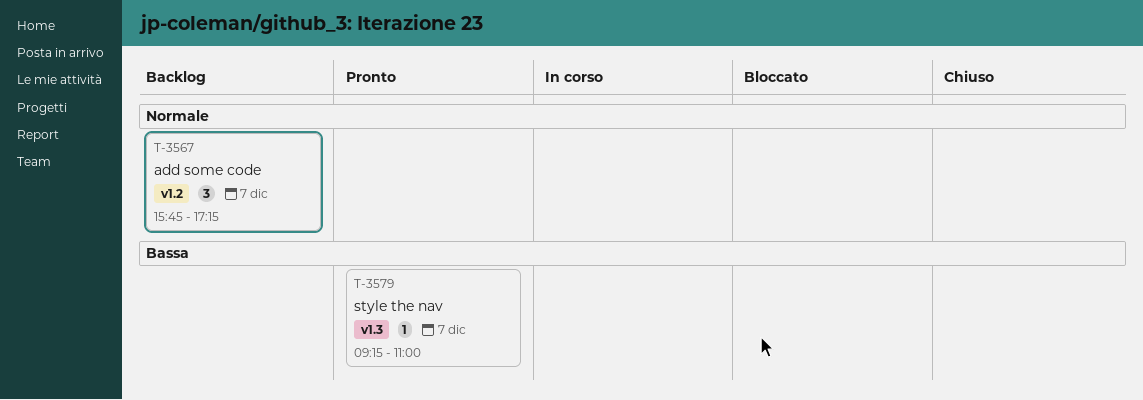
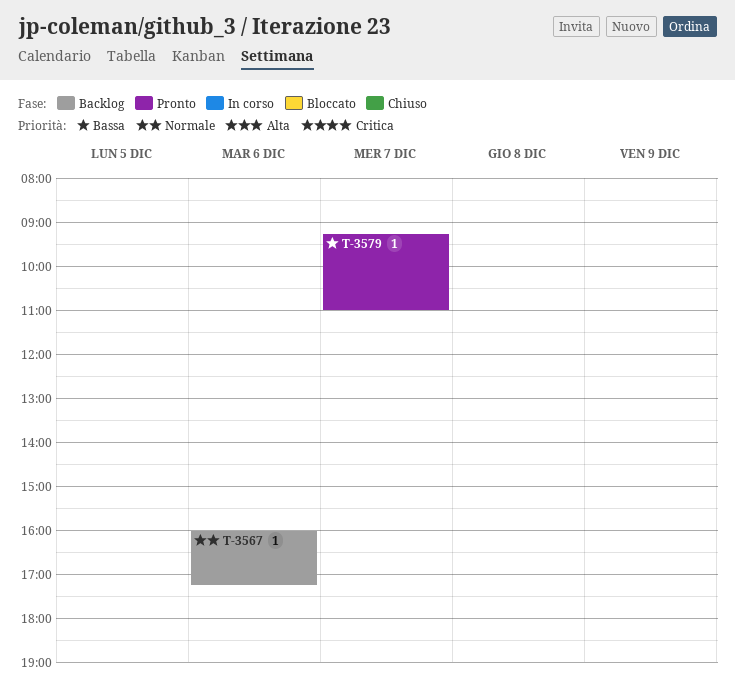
T-3567, estimate: 3 -> 1
T-3567, day: Dec 7 -> Dec 6
T-3567, begins: 15:45 -> 16:00

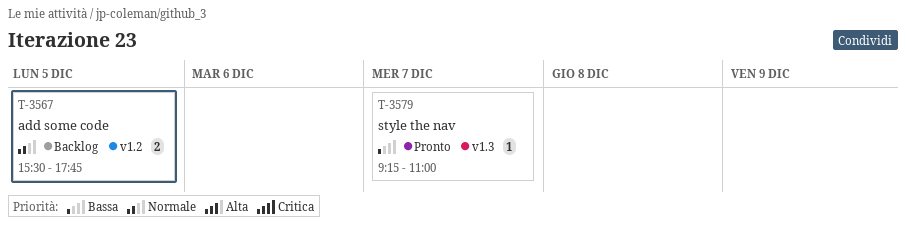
T-3567, estimate: 1 -> 2
T-3567, day: Dec 6 -> Dec 5
T-3567, begins: 16:00 -> 15:30
T-3567, ends: 17:15 -> 17:45

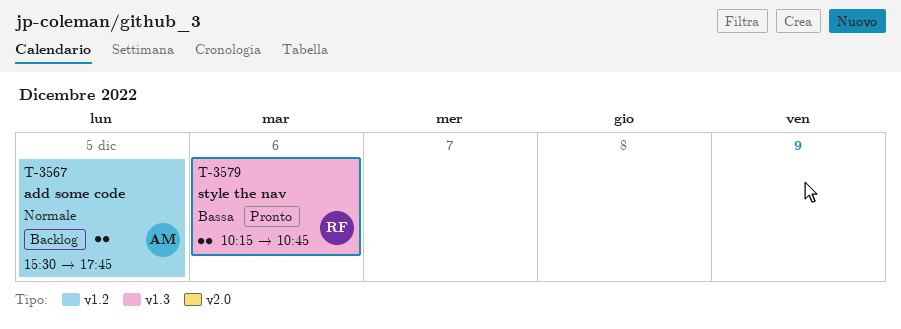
T-3579, estimate: 1 -> 2
T-3579, day: Dec 7 -> Dec 6
T-3579, begins: 09:15 -> 10:15
T-3579, ends: 11:00 -> 10:45

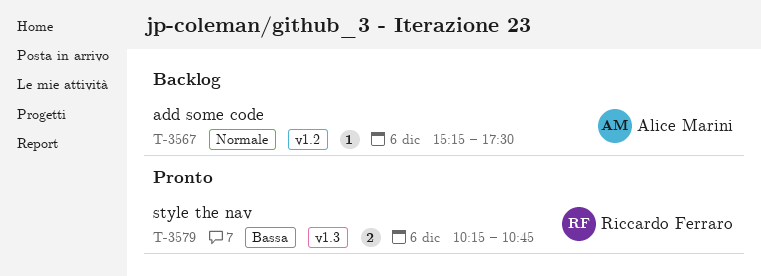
T-3567, estimate: 2 -> 1
T-3567, day: Dec 5 -> Dec 6
T-3567, begins: 15:30 -> 15:15
T-3567, ends: 17:45 -> 17:30

